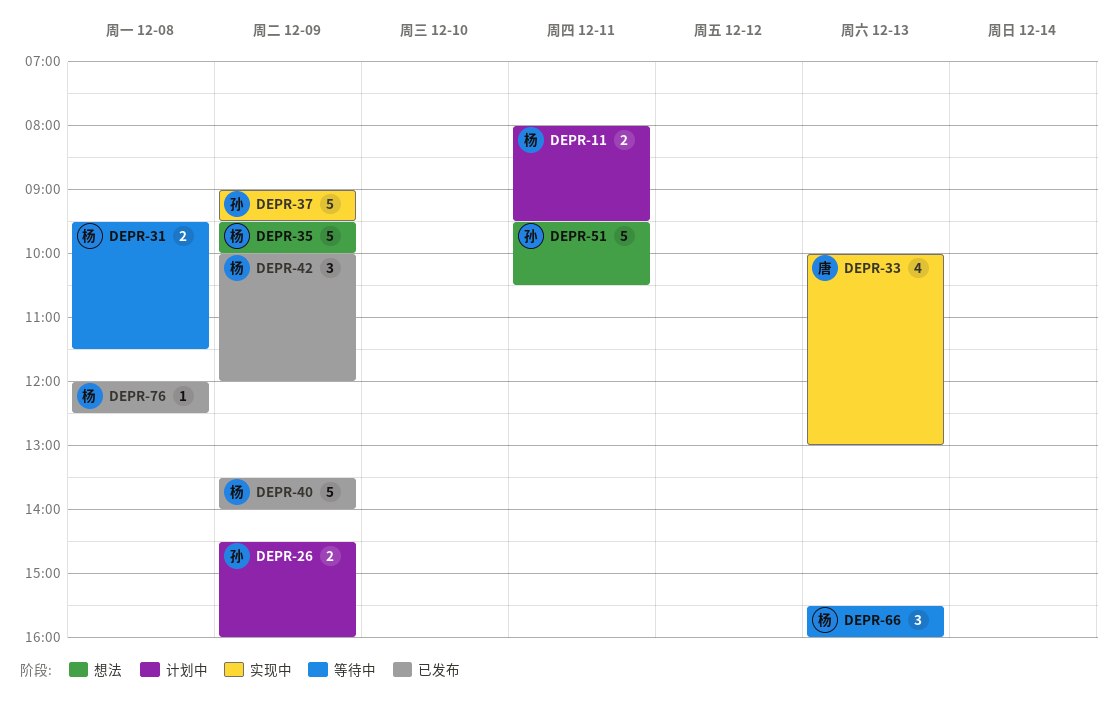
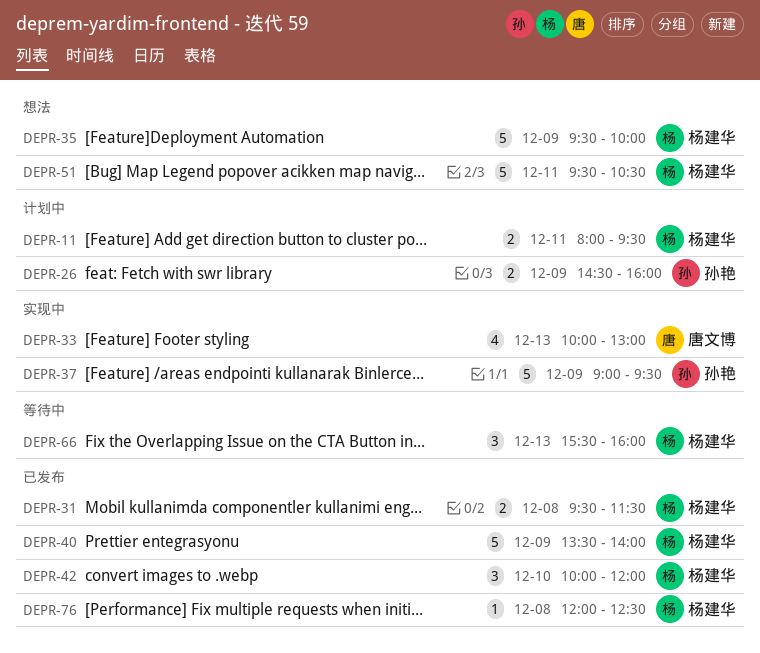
DEPR-31, status: 等待中 -> 已发布
DEPR-42, day: Dec 9 -> Dec 10
DEPR-51, owner: 孙艳 -> 杨建华

